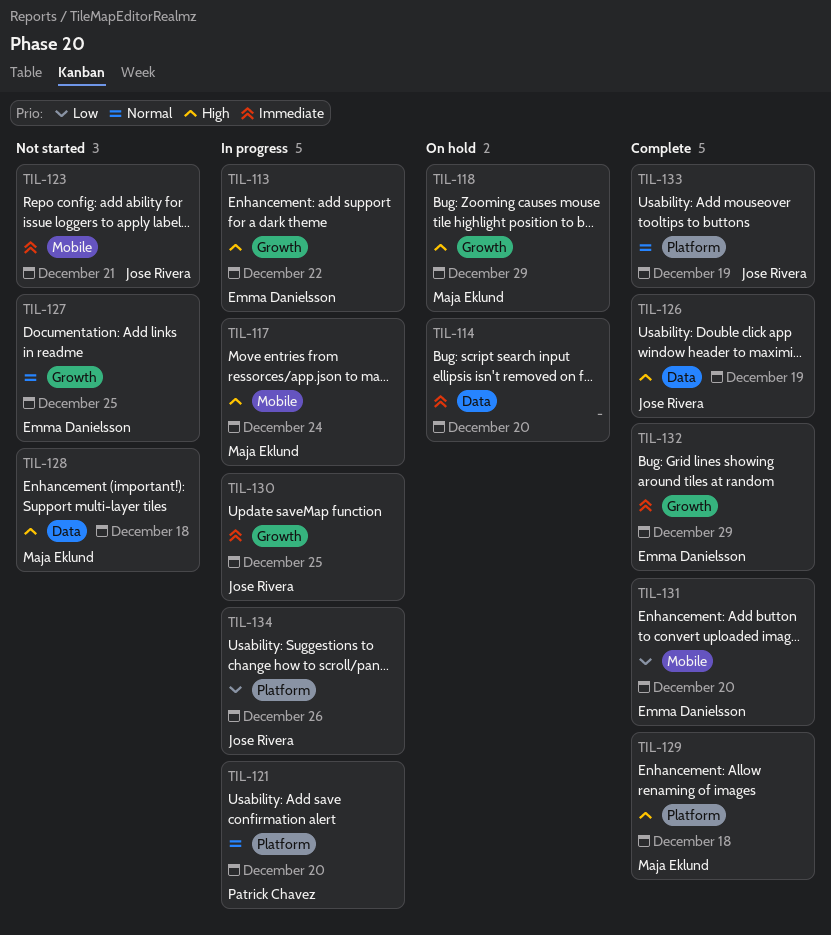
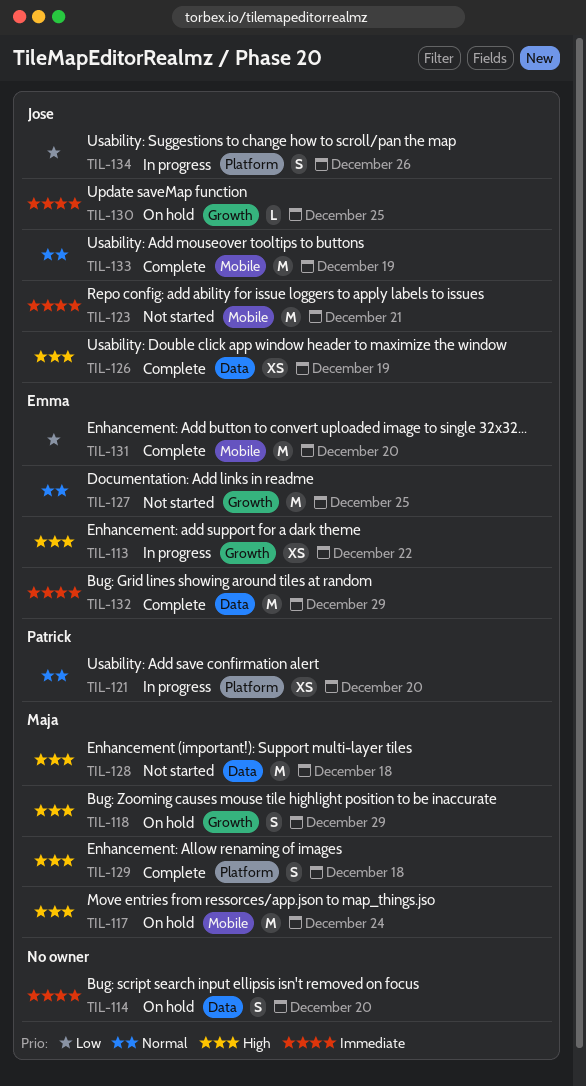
TIL-117, status: In progress -> On hold
TIL-130, status: In progress -> On hold
TIL-132, label: Growth -> Data
TIL-133, label: Platform -> Mobile

